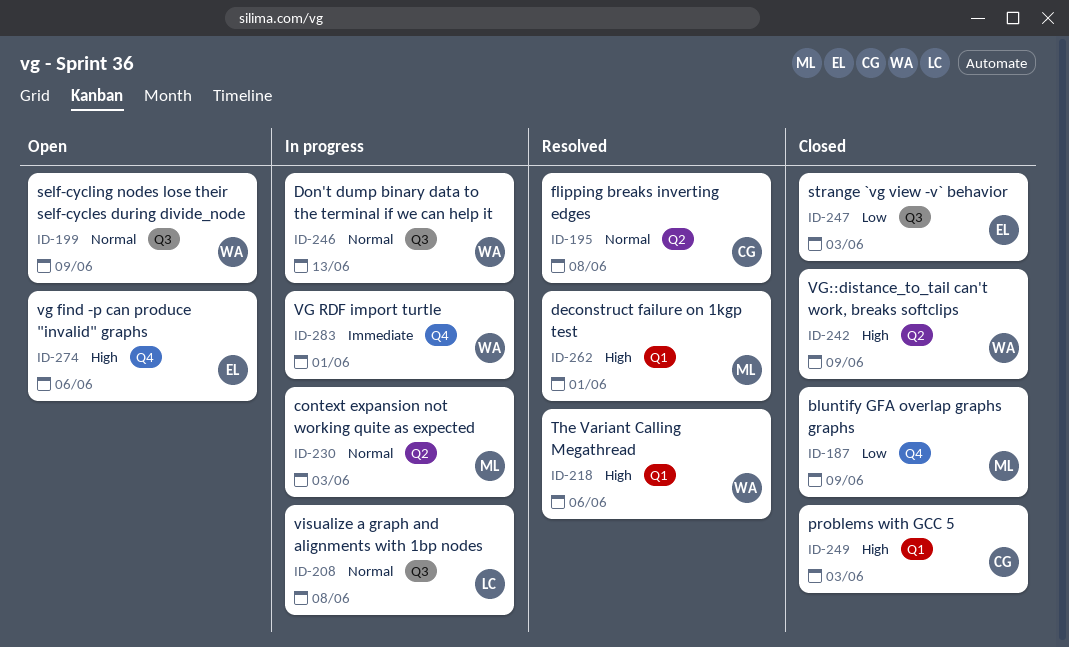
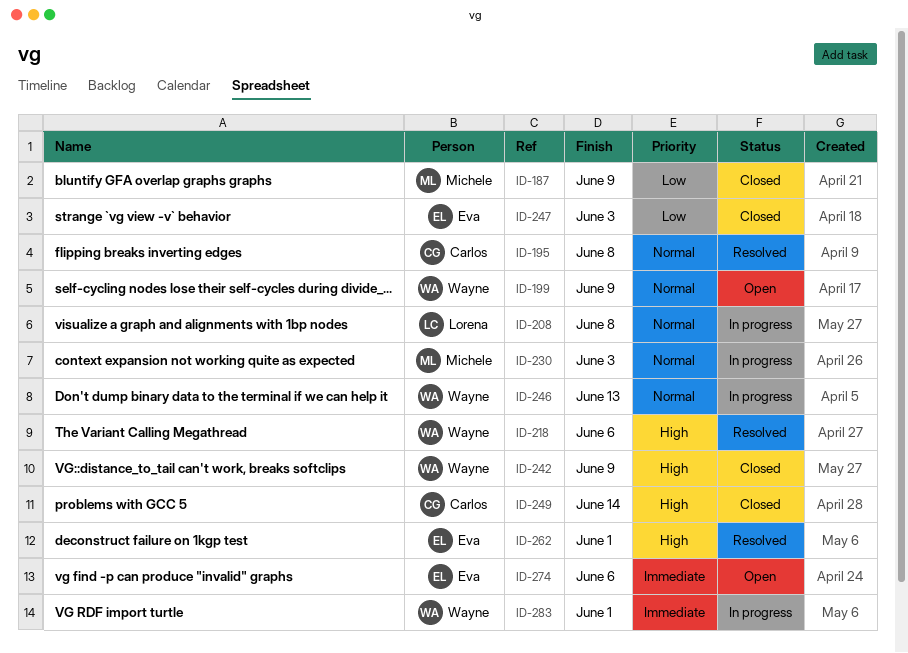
ID-249, due: Jun 3 -> Jun 14
ID-262, owner: Michele -> Eva
ID-274, priority: High -> Immediate

